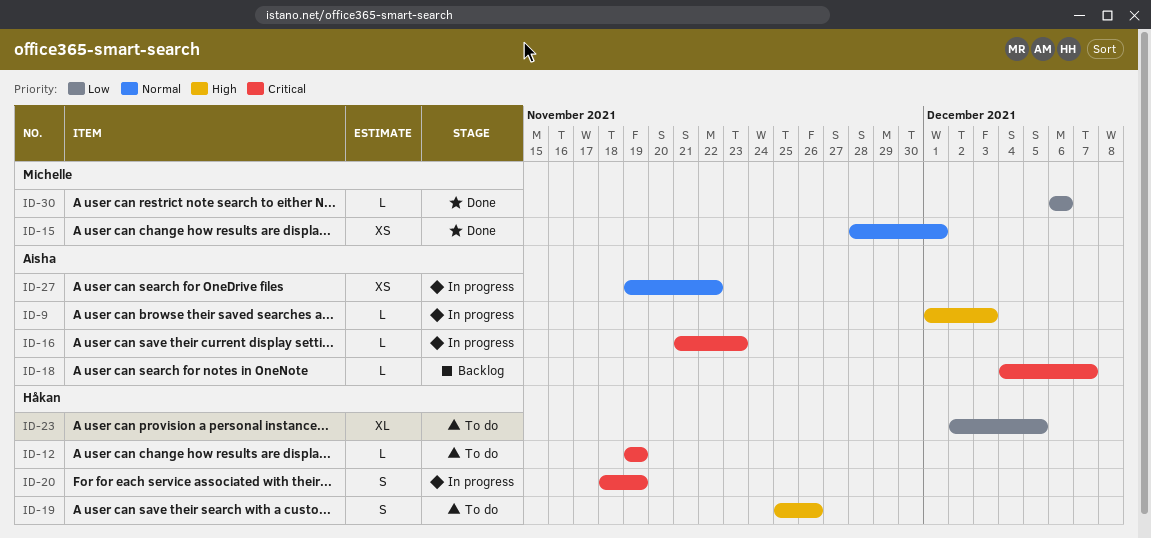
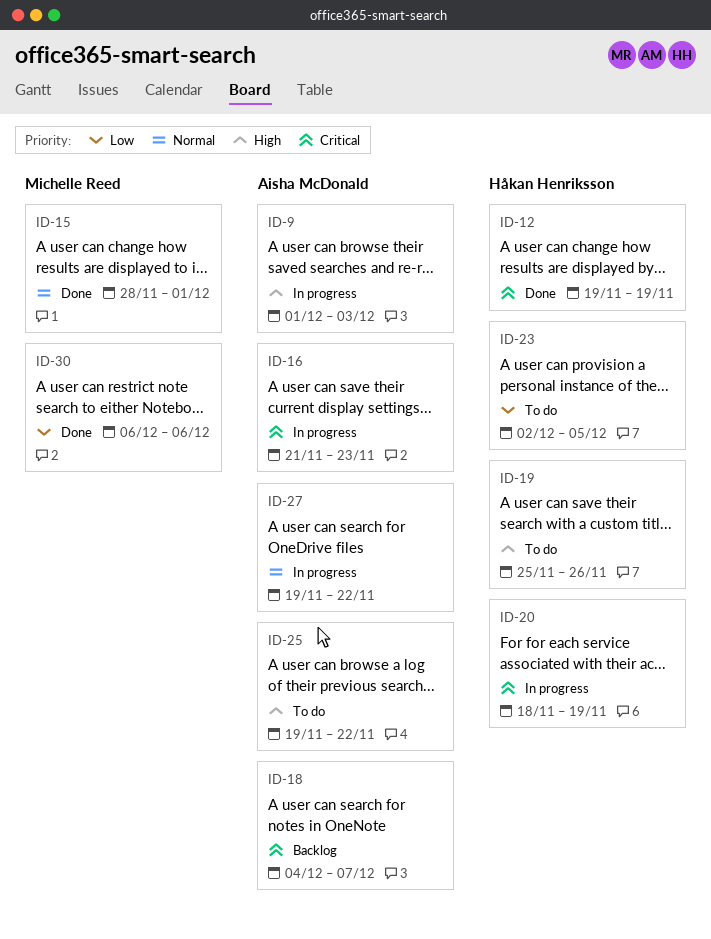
ID-12, status: To do -> Done
ID-25: none -> present

